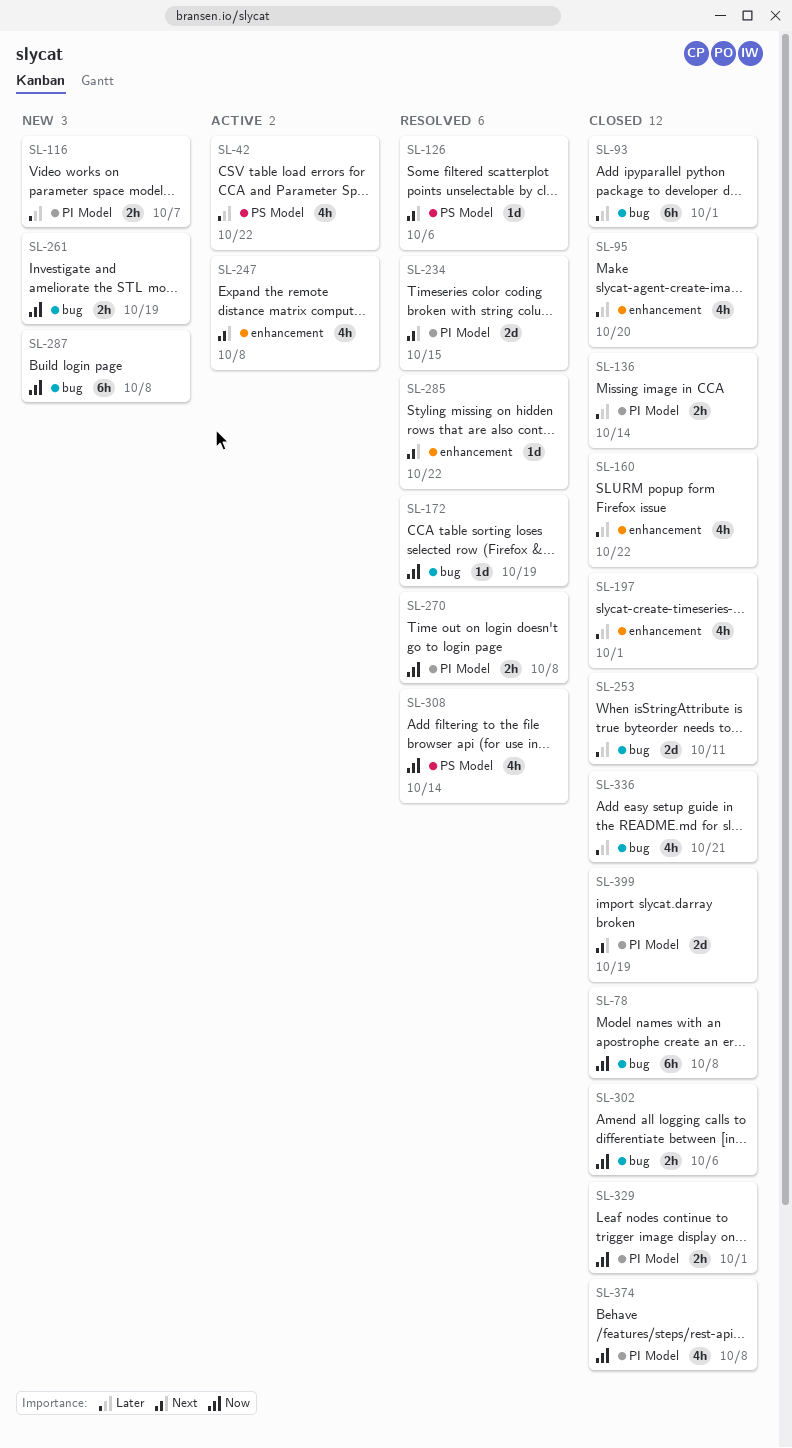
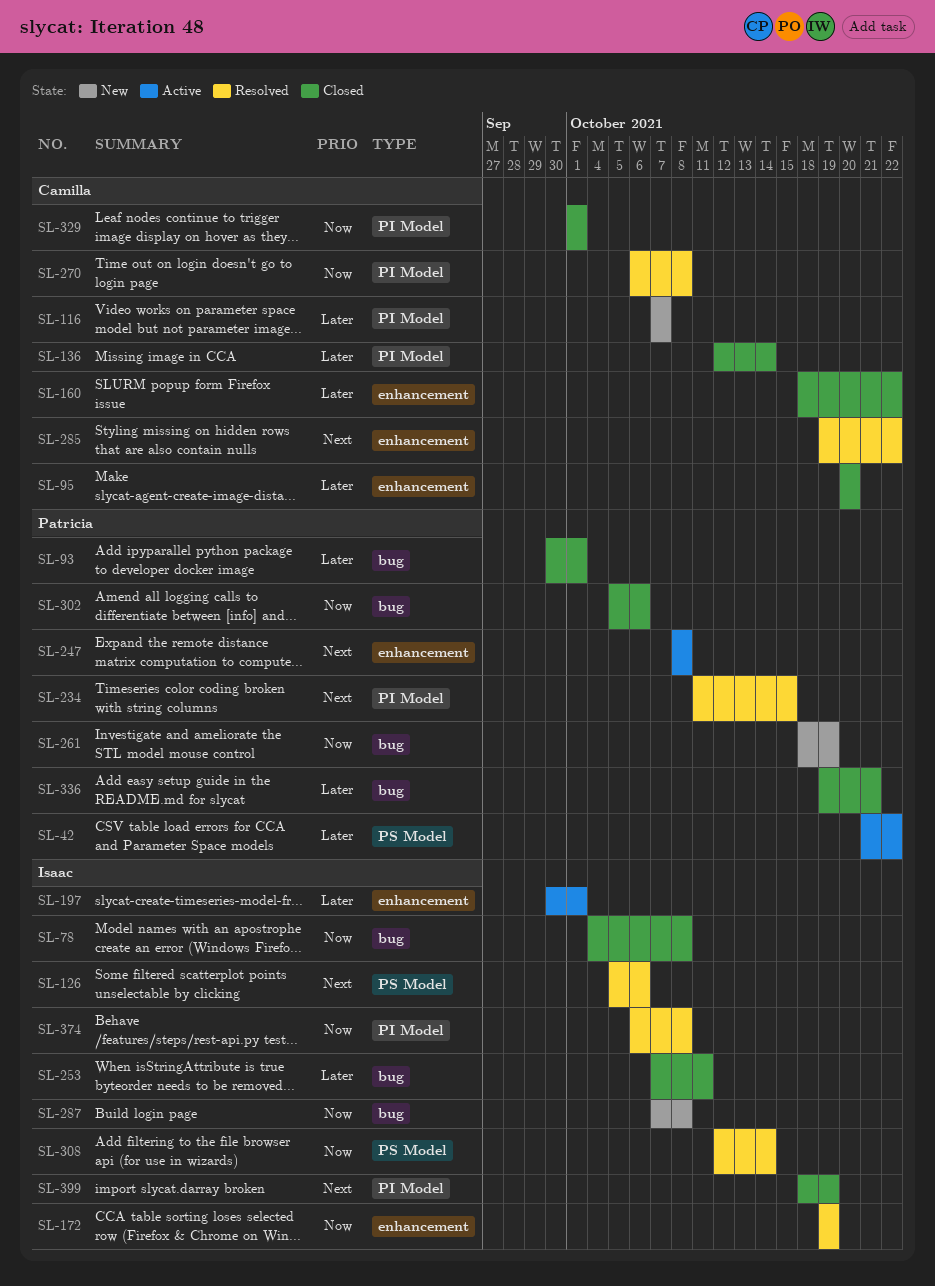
SL-172, label: bug -> enhancement
SL-197, status: Closed -> Active
SL-374, status: Closed -> Resolved

